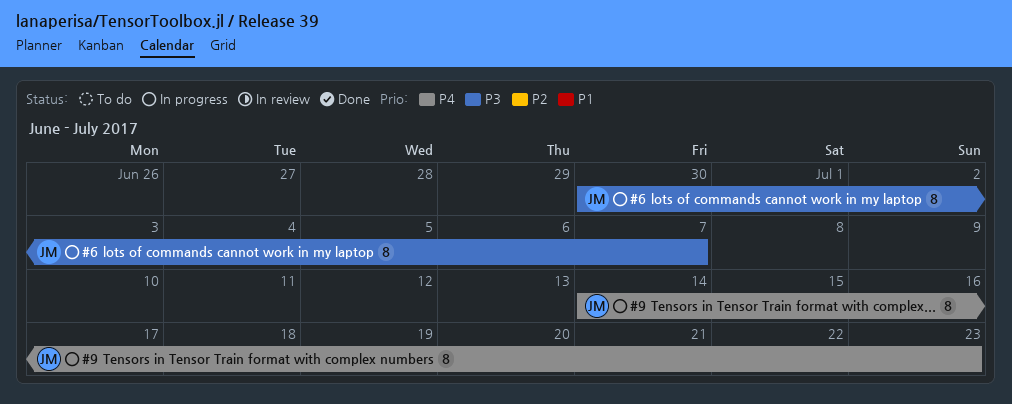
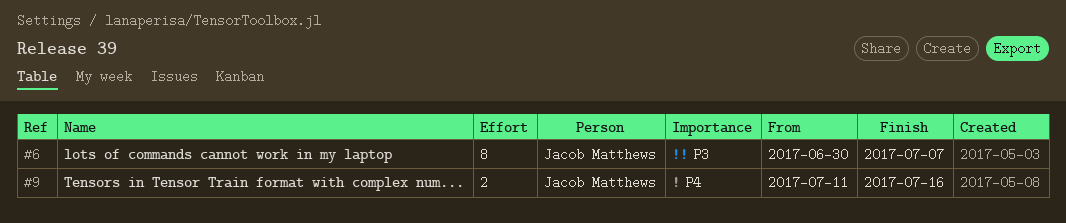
#9, estimate: 8 -> 2
#9, start: Jul 14 -> Jul 11
#9, due: Jul 23 -> Jul 16

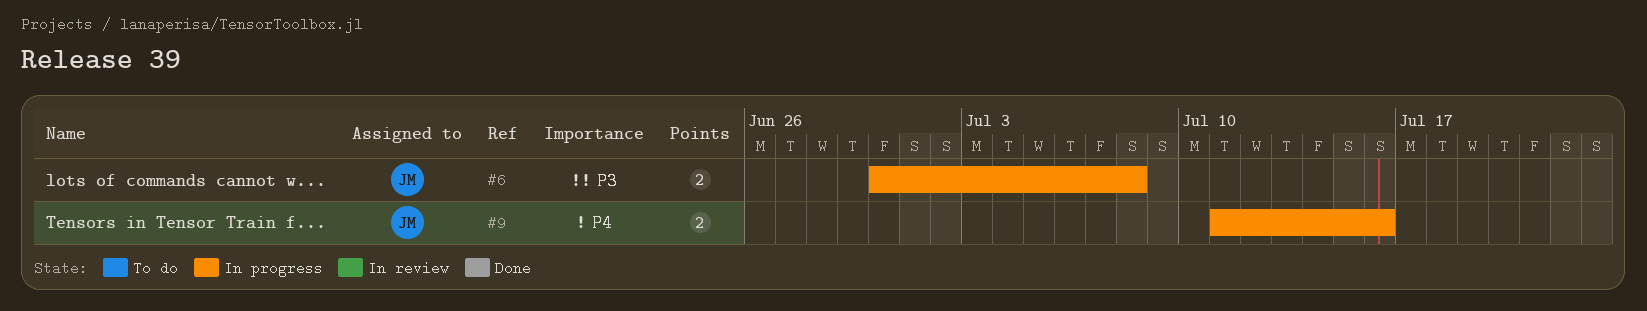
#6, estimate: 8 -> 2
#6, due: Jul 7 -> Jul 8

